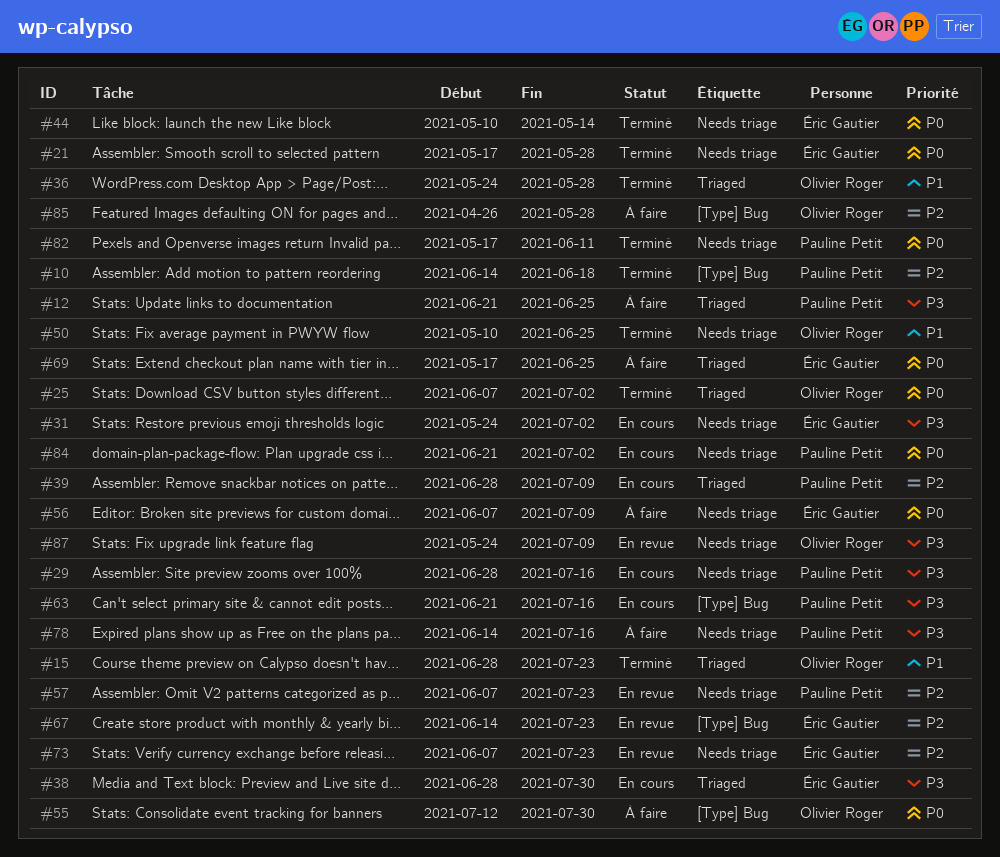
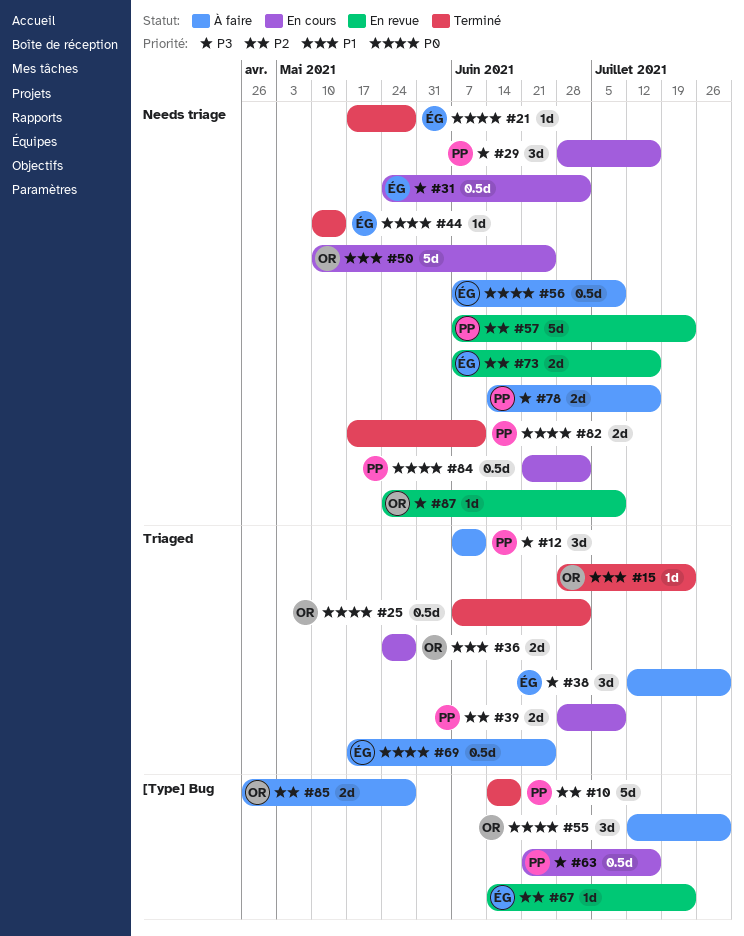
#12, start: Jun 21 -> Jun 7
#12, due: Jun 25 -> Jun 11
#36, status: Terminé -> En cours
#38, status: En cours -> À faire
#38, start: Jun 28 -> Jul 12
#50, status: Terminé -> En cours
#73, due: Jul 23 -> Jul 16

